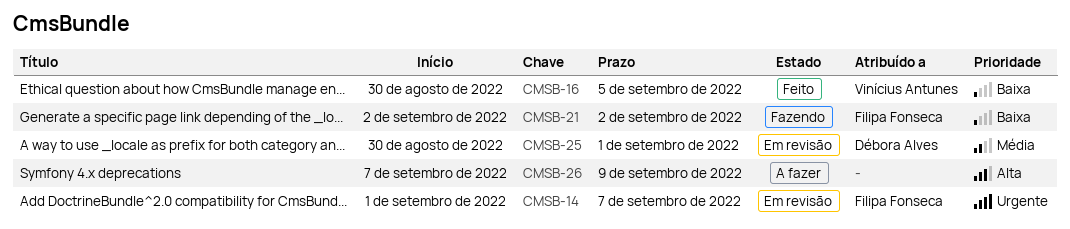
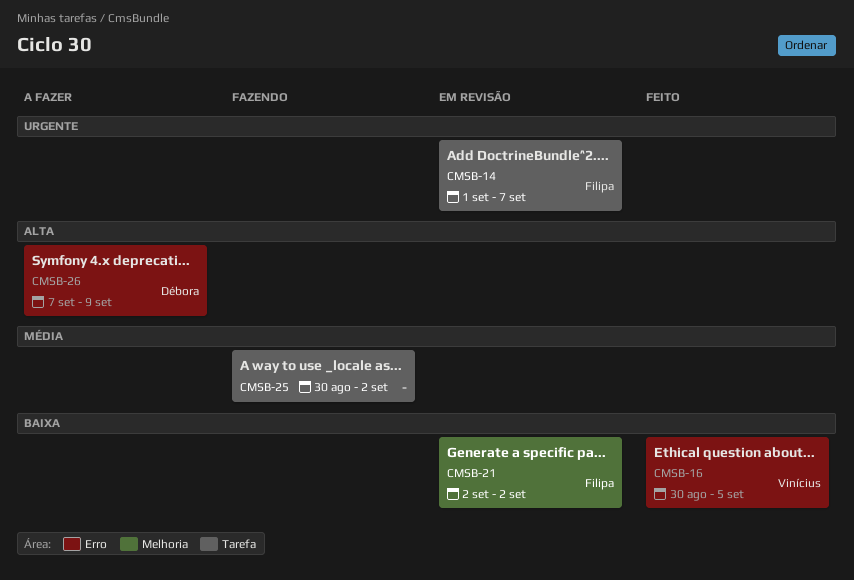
CMSB-21, status: Fazendo -> Em revisão
CMSB-25, status: Em revisão -> Fazendo
CMSB-25, owner: Débora Alves -> none
CMSB-25, due: Sep 1 -> Sep 2
CMSB-26, owner: none -> Débora Alves

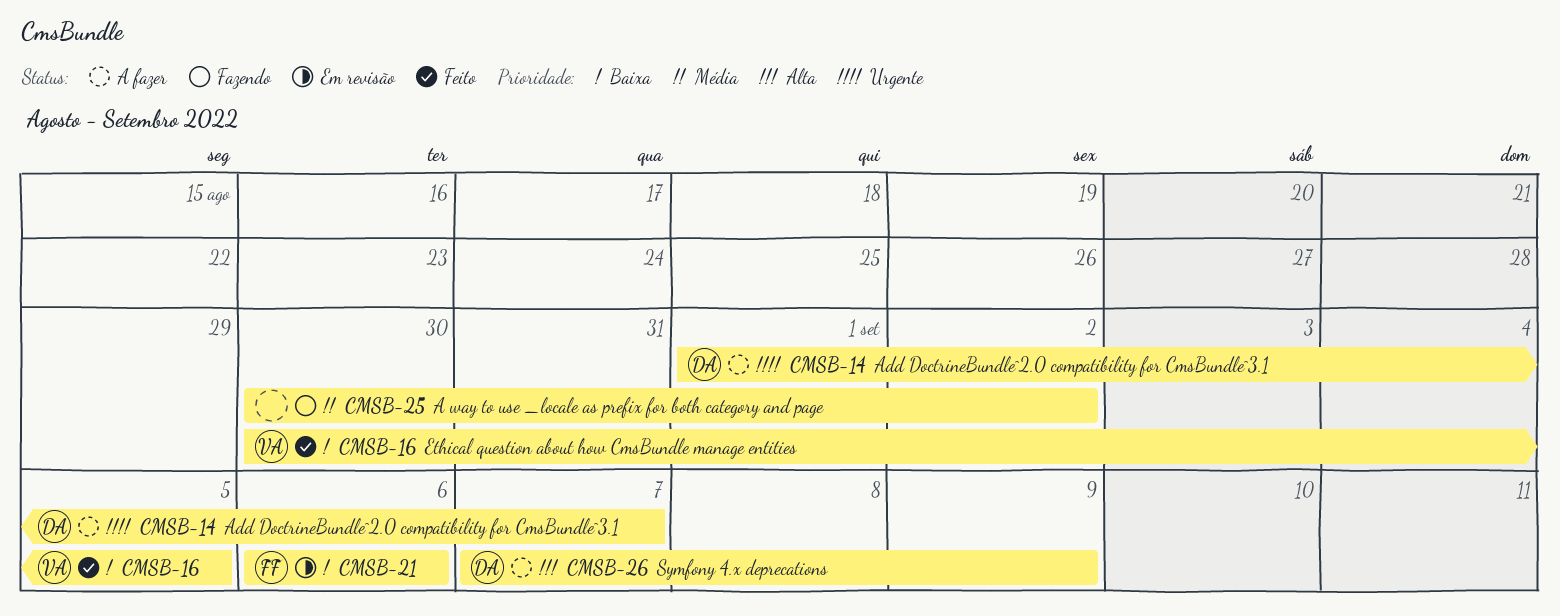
CMSB-14, status: Em revisão -> A fazer
CMSB-14, owner: Filipa -> Débora
CMSB-21, start: Sep 2 -> Sep 6
CMSB-21, due: Sep 2 -> Sep 6

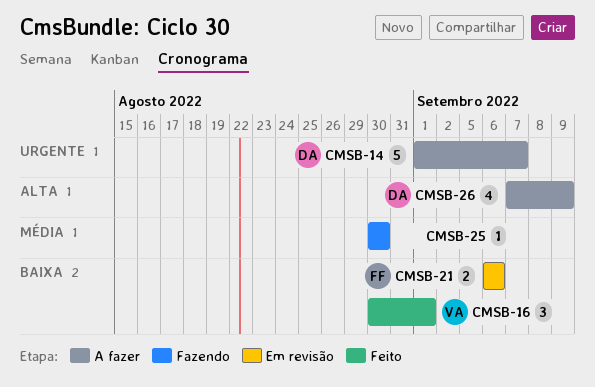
CMSB-16, due: Sep 5 -> Sep 1
CMSB-25, due: Sep 2 -> Aug 30

